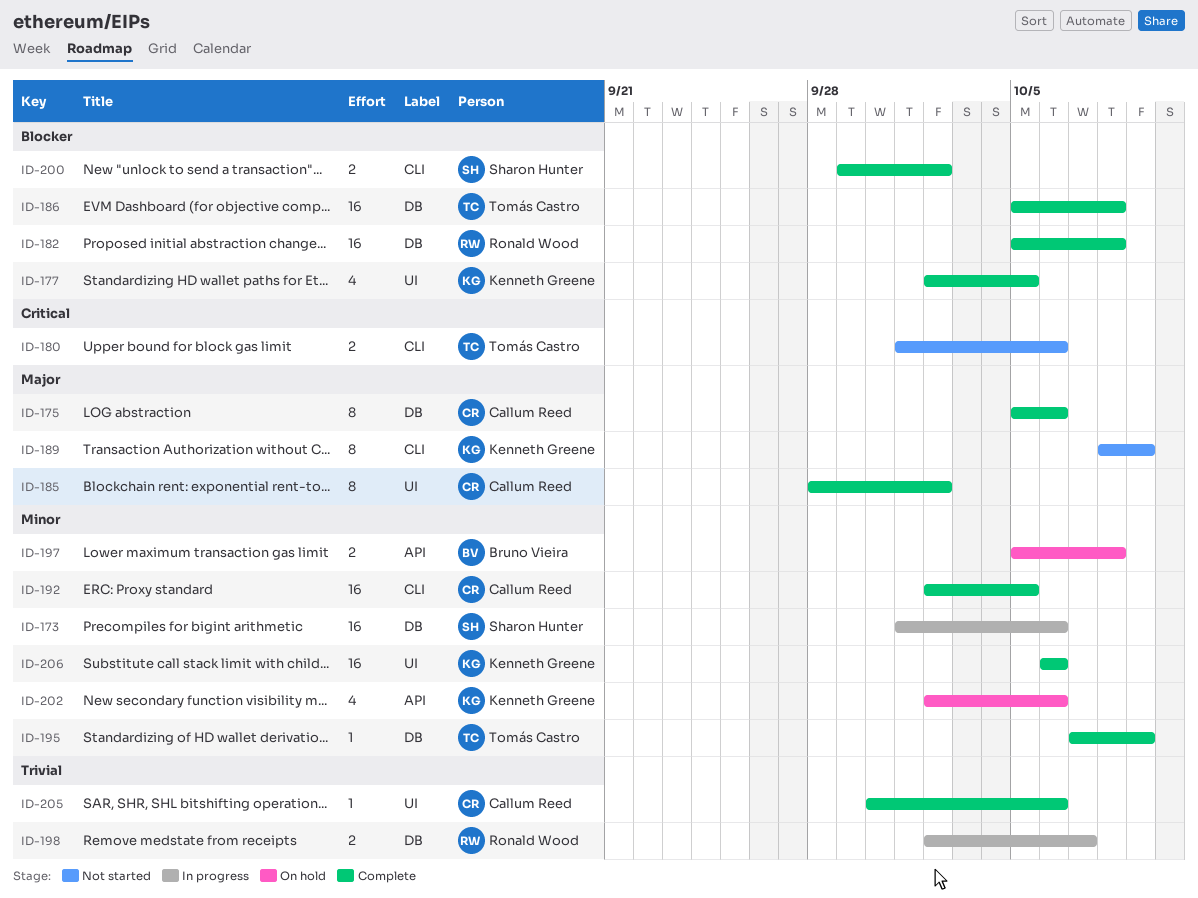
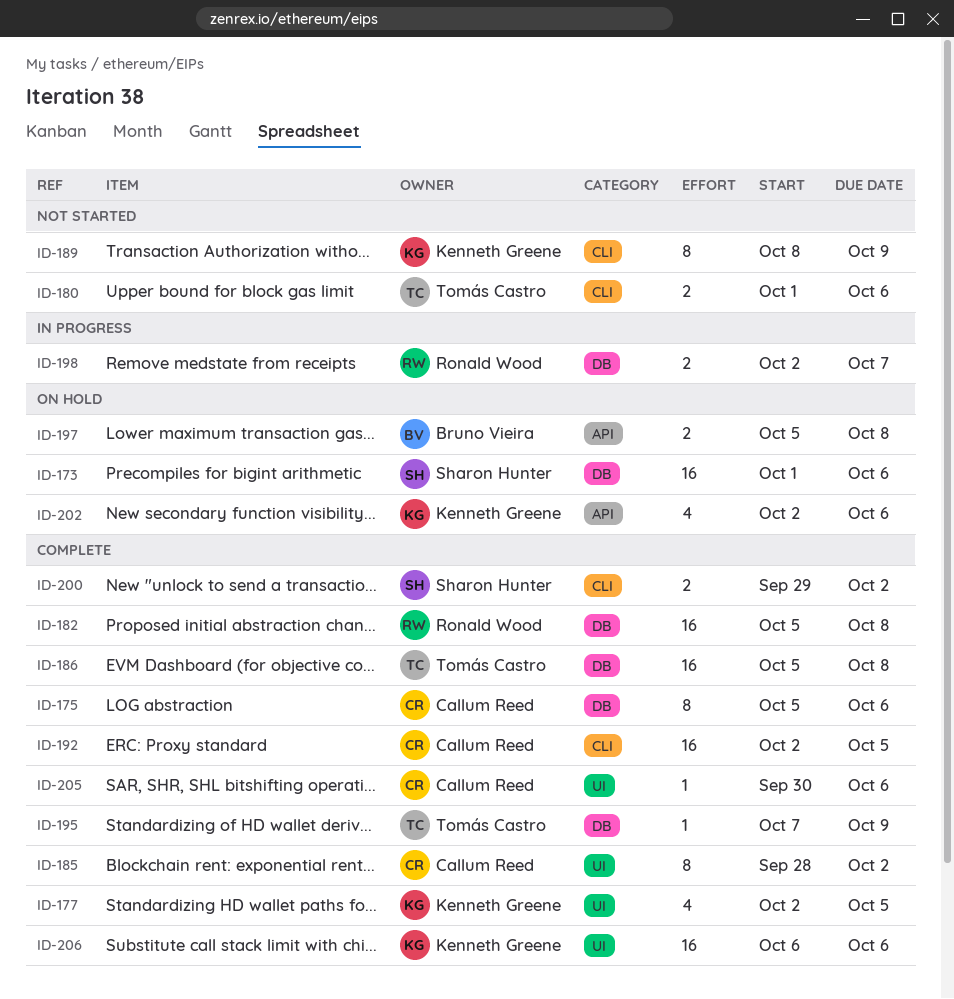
ID-173, status: In progress -> On hold

